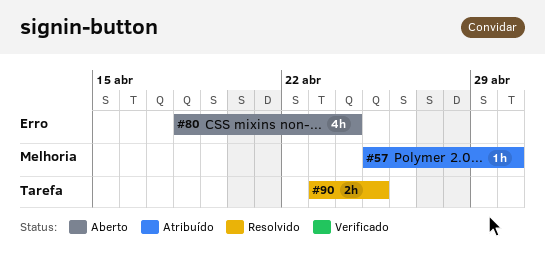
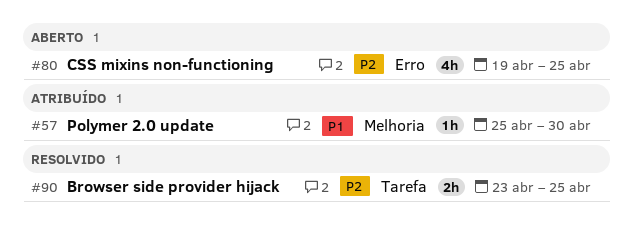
#80, start: Apr 18 -> Apr 19
#80, due: Apr 24 -> Apr 25

